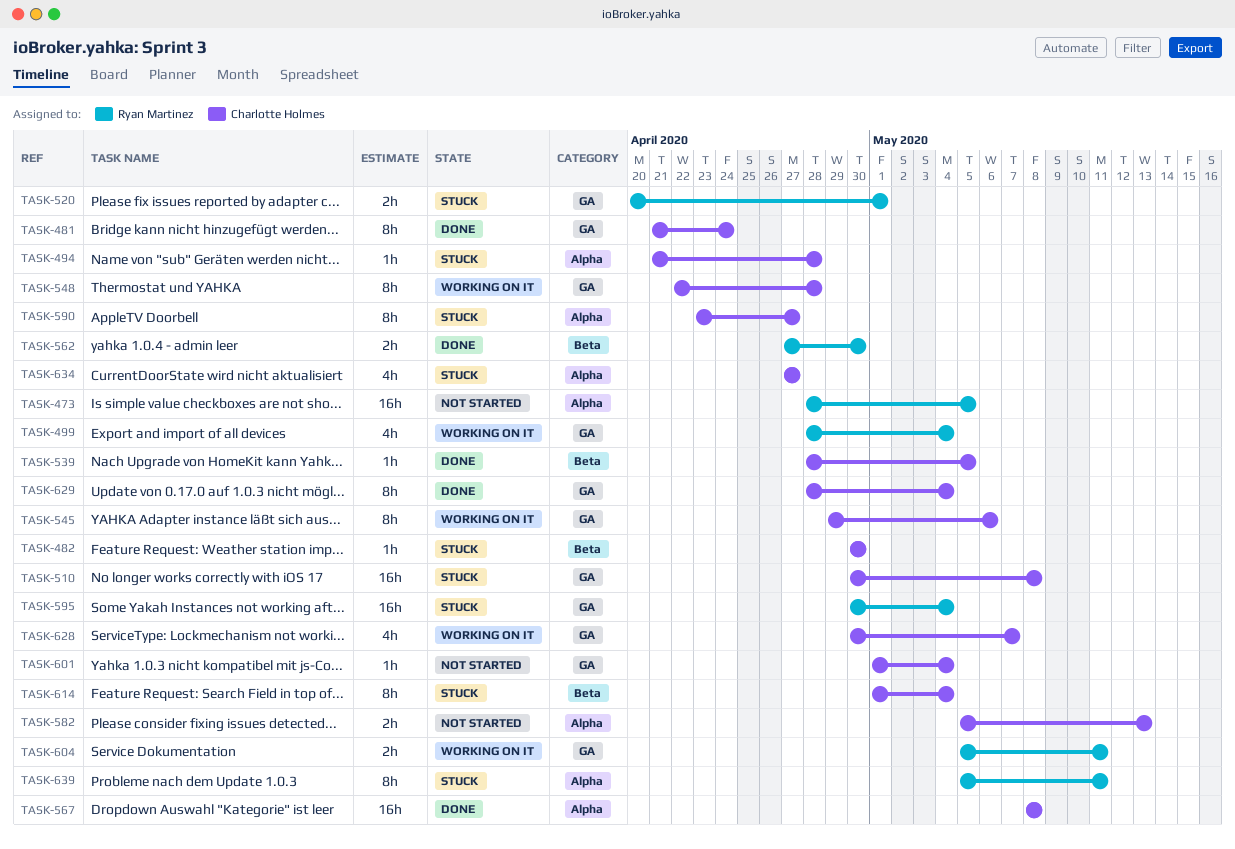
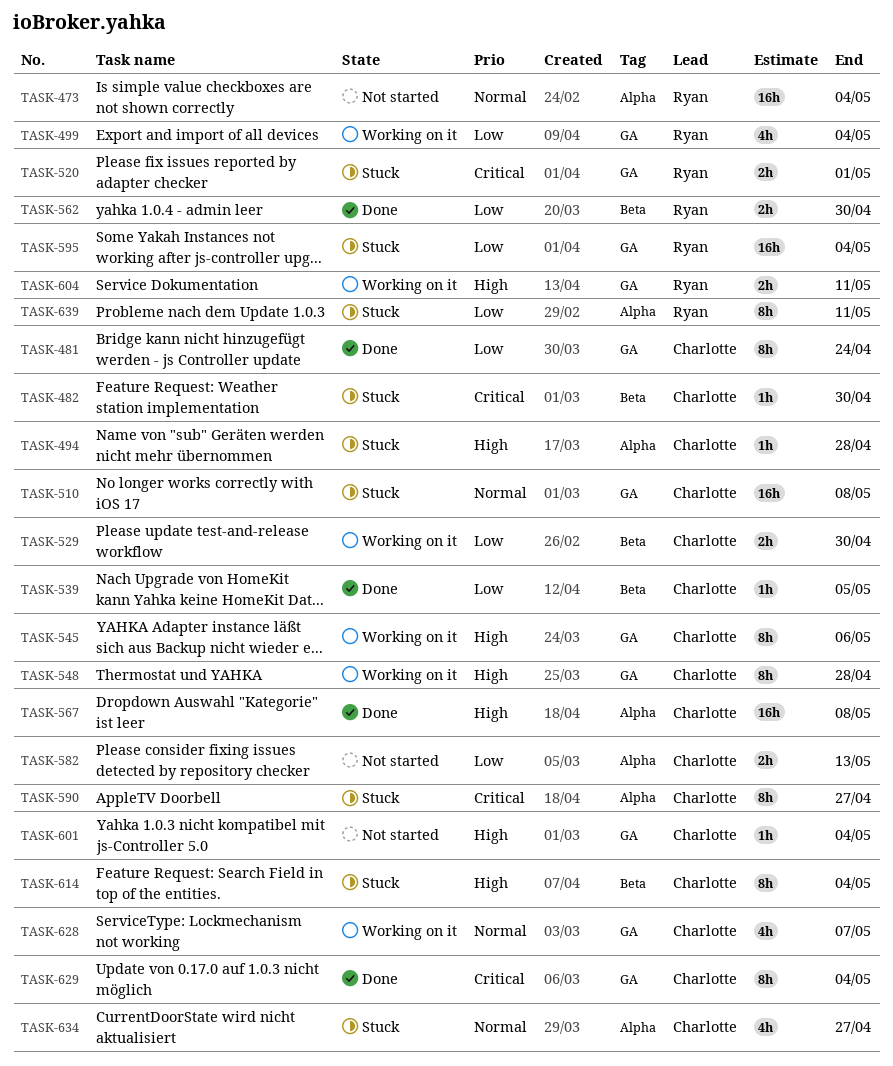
TASK-473, due: May 5 -> May 4
TASK-529: none -> present

